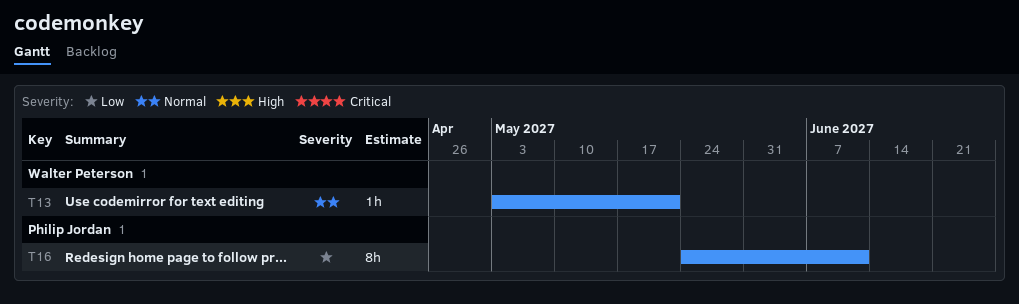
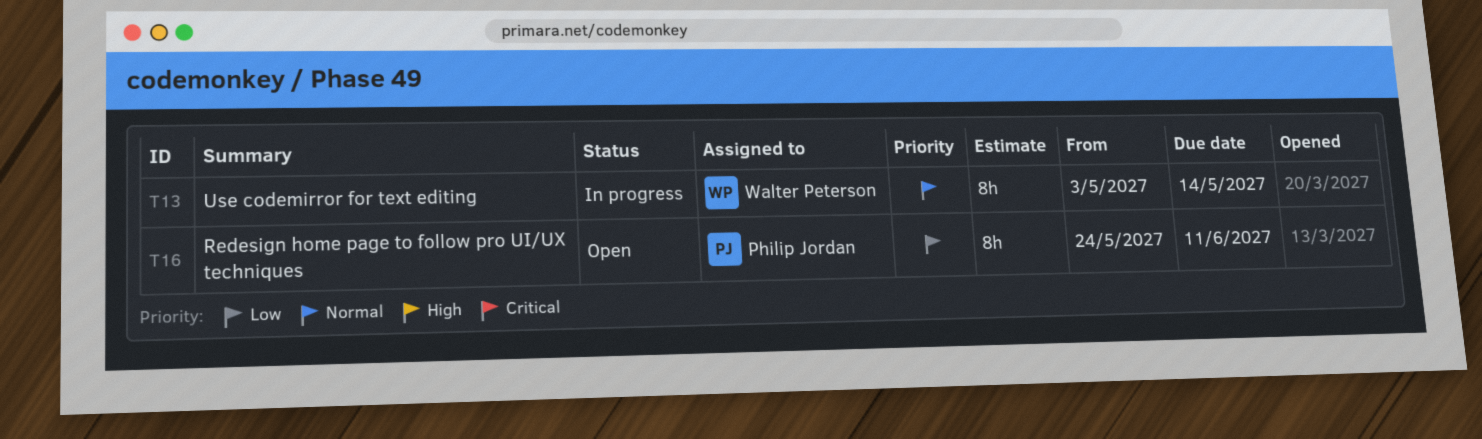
T13, estimate: 1h -> 8h
T13, due: May 21 -> May 14

